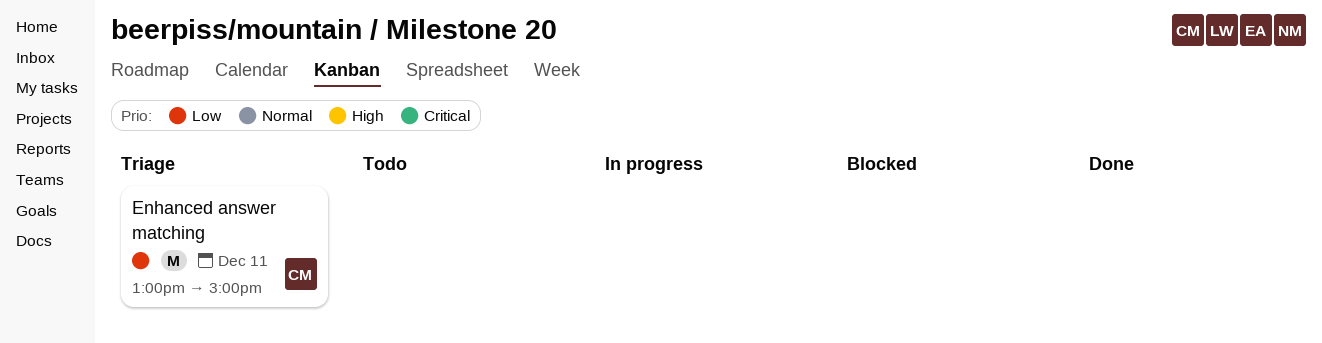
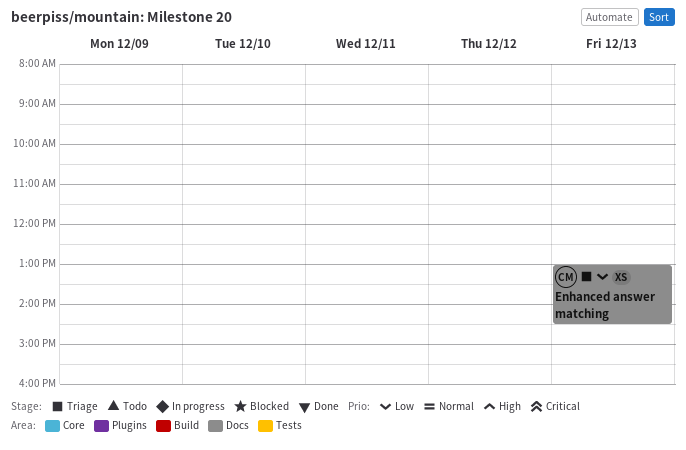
Enhanced answer matching, estimate: M -> XS
Enhanced answer matching, day: Dec 11 -> Dec 13
Enhanced answer matching, ends: 15:00 -> 14:30

